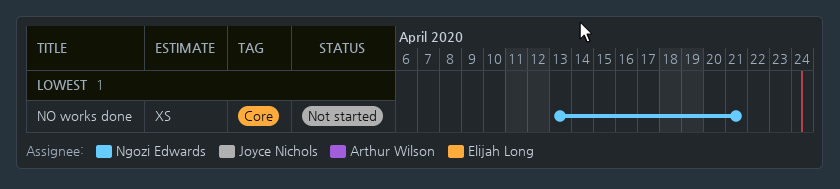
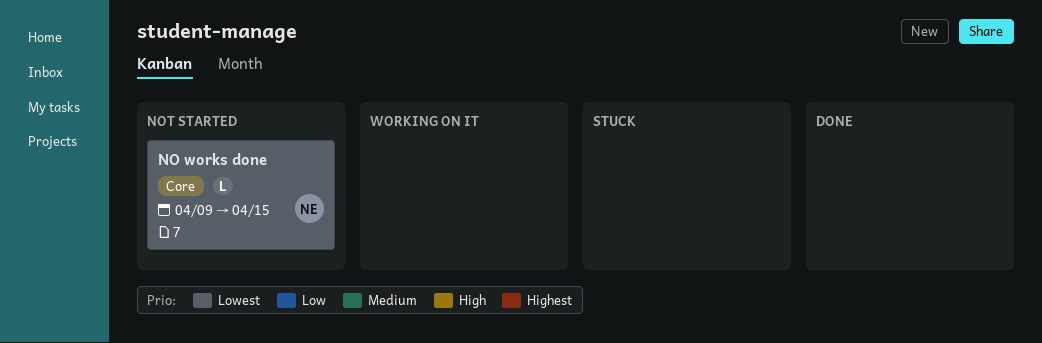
NO works done, estimate: XS -> L
NO works done, start: Apr 13 -> Apr 9
NO works done, due: Apr 21 -> Apr 15

